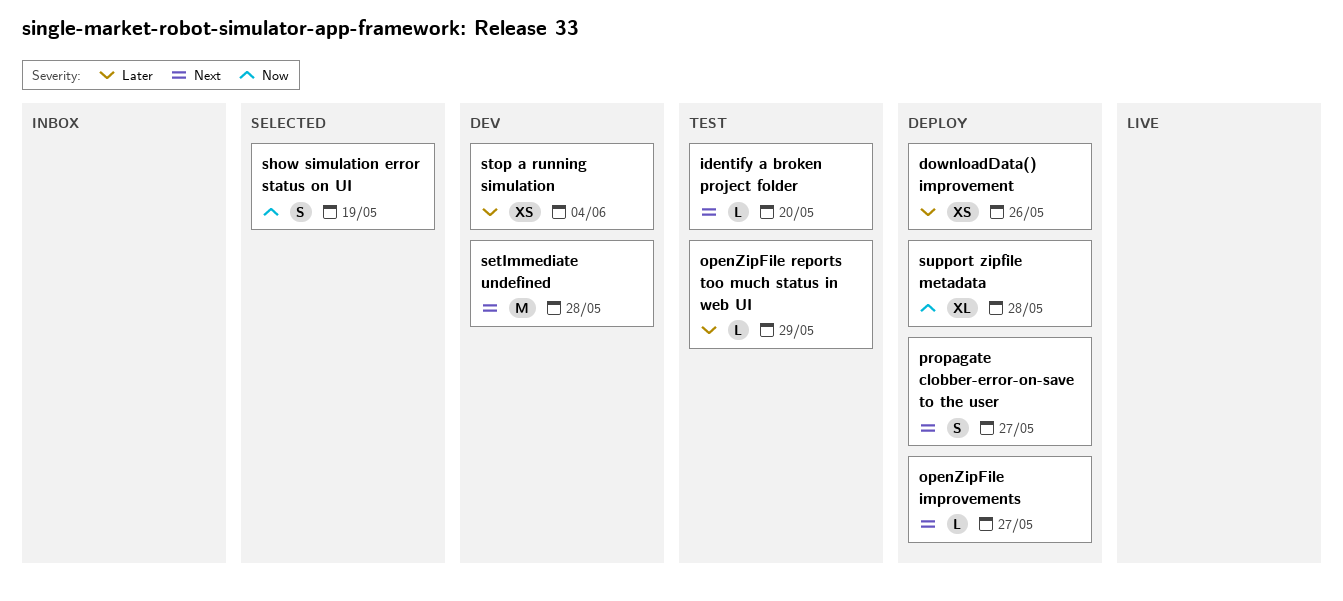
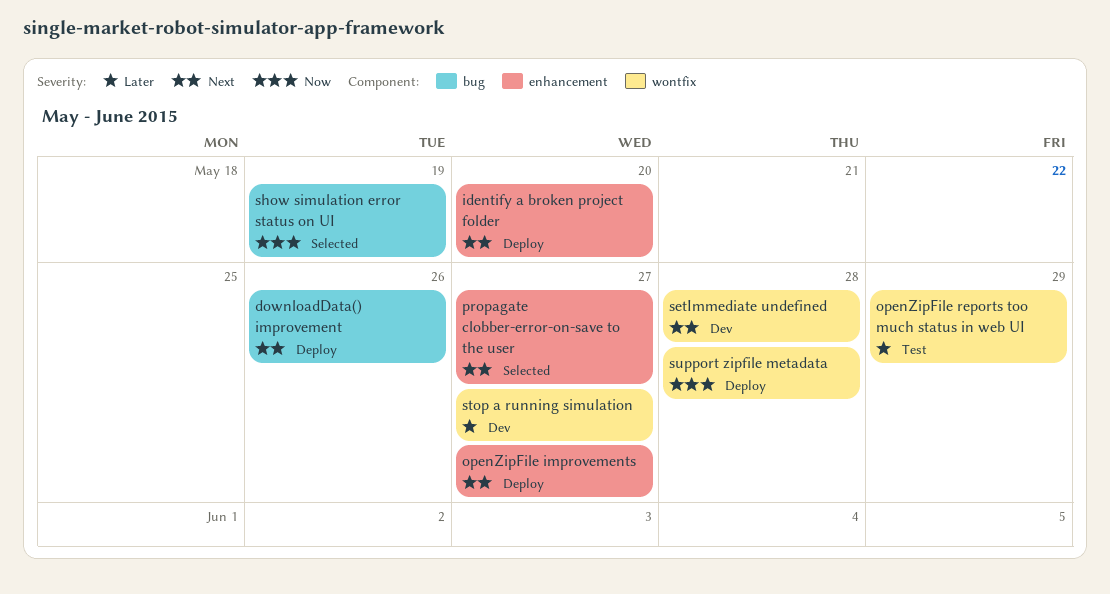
downloadData() improvement, priority: Later -> Next
identify a broken project folder, status: Test -> Deploy
propagate clobber-error-on-save to the user, status: Deploy -> Selected
stop a running simulation, due: Jun 4 -> May 27

